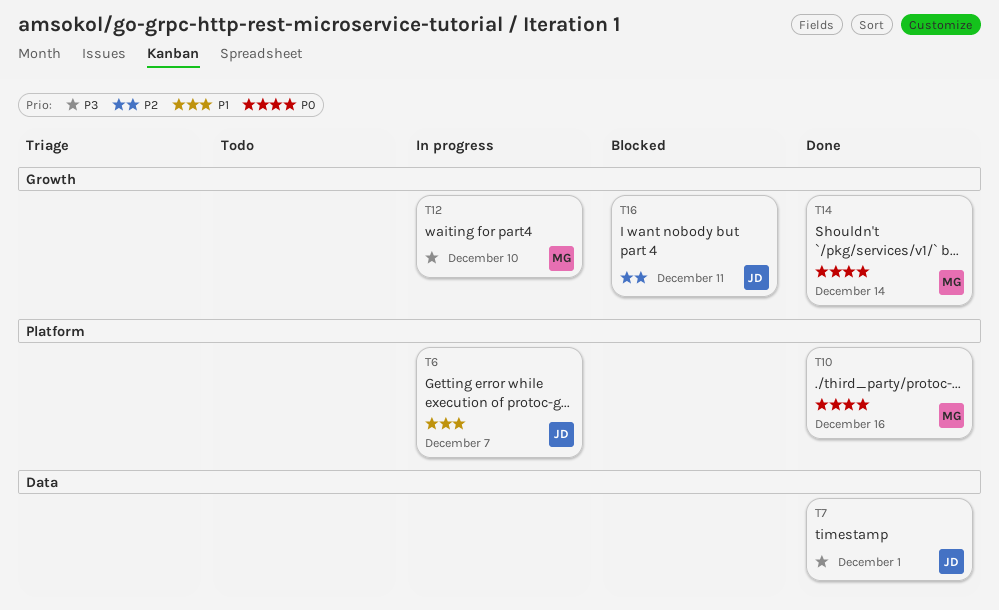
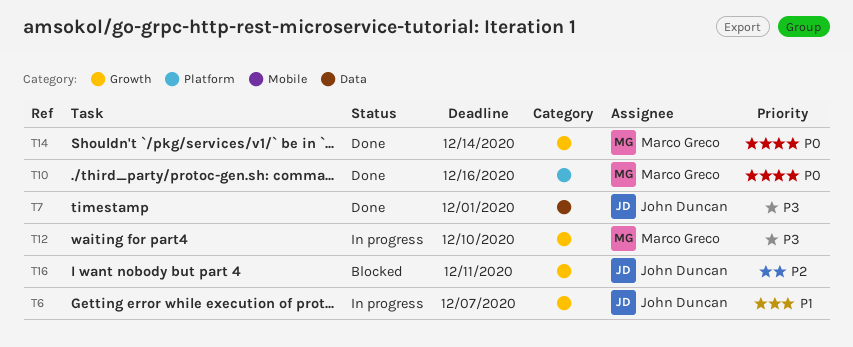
T6, label: Platform -> Growth

